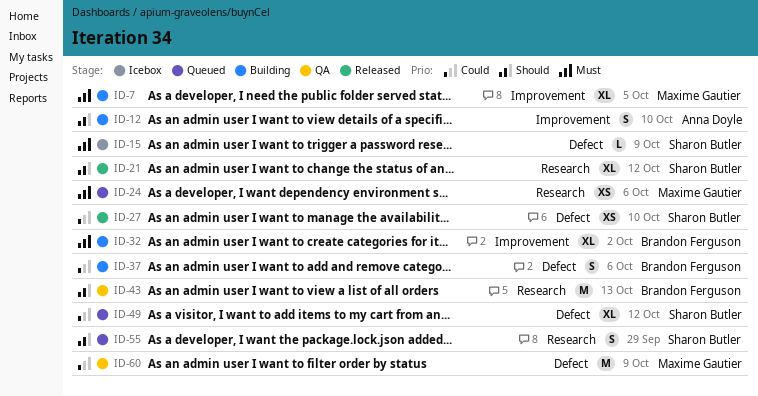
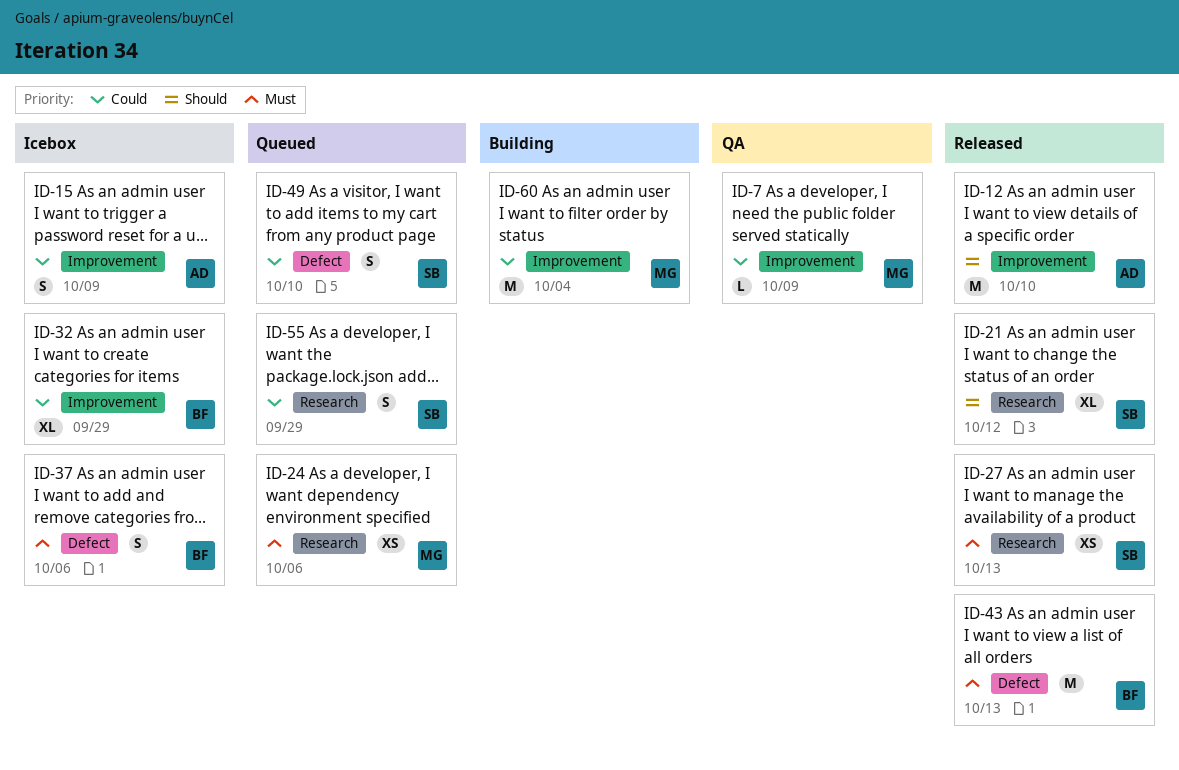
ID-7, status: Building -> QA
ID-7, priority: Must -> Could
ID-7, estimate: XL -> L
ID-7, due: Oct 5 -> Oct 9
ID-12, status: Building -> Released
ID-12, estimate: S -> M
ID-15, owner: Sharon Butler -> Anna Doyle
ID-15, priority: Must -> Could
ID-15, label: Defect -> Improvement
ID-15, estimate: L -> S
ID-27, priority: Could -> Must
ID-27, label: Defect -> Research
ID-27, due: Oct 10 -> Oct 13
ID-32, status: Building -> Icebox
ID-32, priority: Must -> Could
ID-32, due: Oct 2 -> Sep 29
ID-37, status: Building -> Icebox
ID-37, priority: Could -> Must
ID-43, status: QA -> Released
ID-43, priority: Should -> Must
ID-43, label: Research -> Defect
ID-49, estimate: XL -> S
ID-49, due: Oct 12 -> Oct 10
ID-55, priority: Should -> Could
ID-60, status: QA -> Building
ID-60, label: Defect -> Improvement
ID-60, due: Oct 9 -> Oct 4

